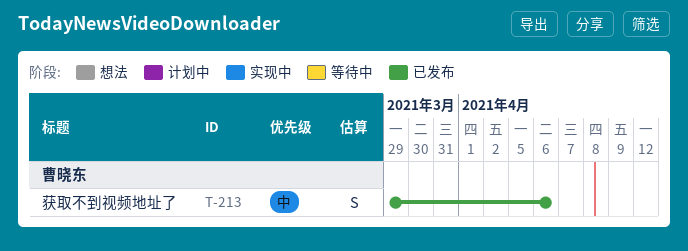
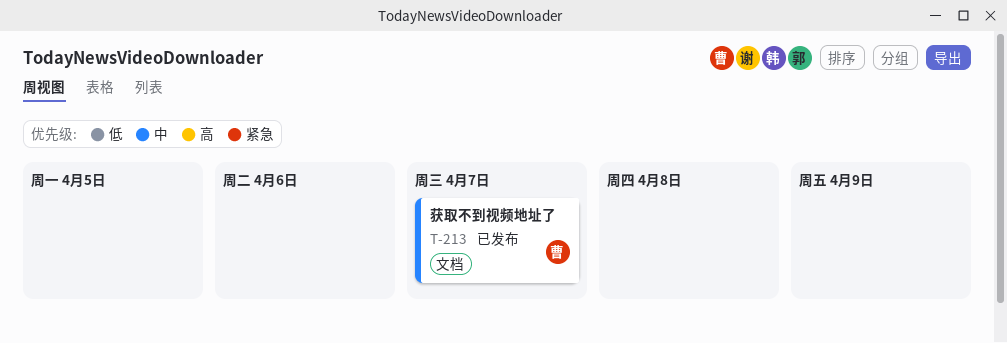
T-213, due: Apr 6 -> Apr 7

